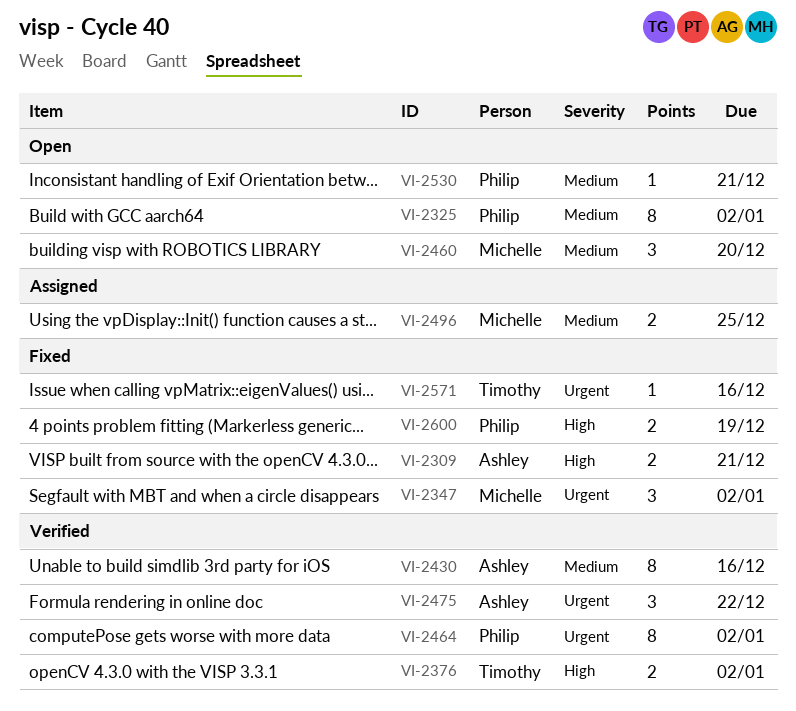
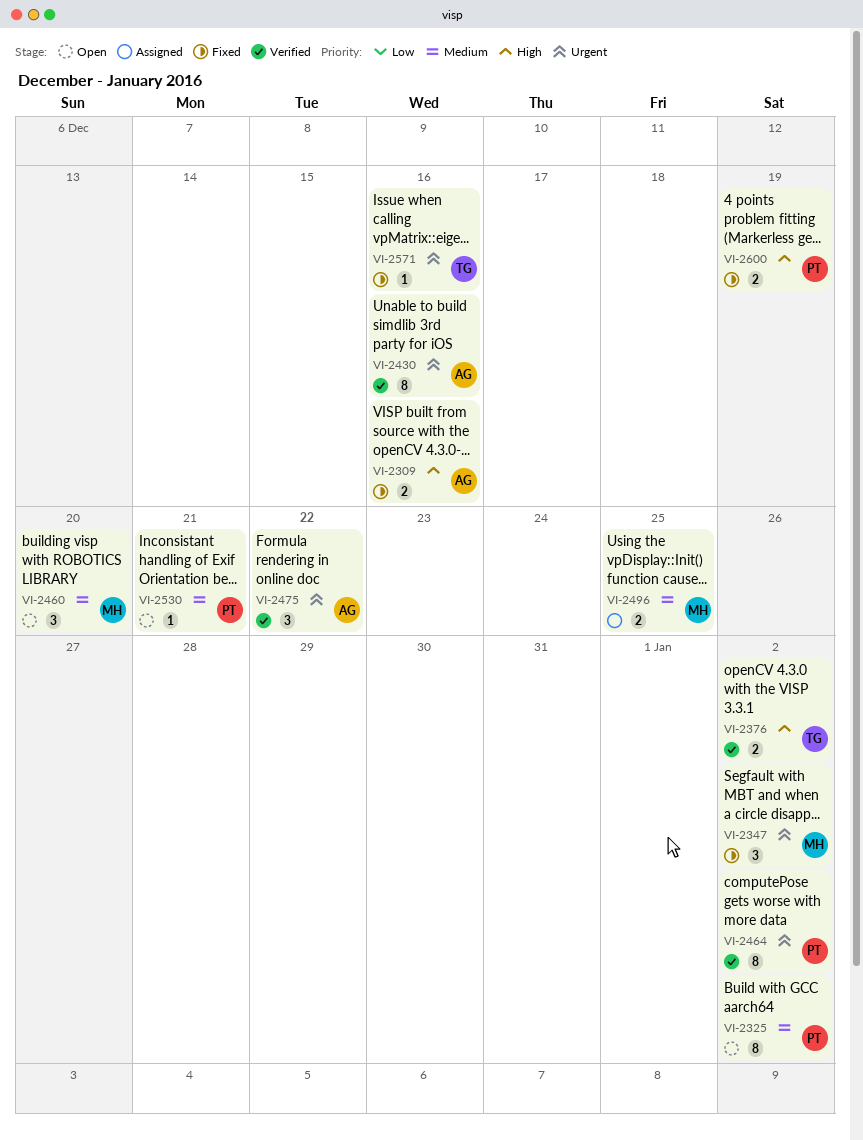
VI-2309, due: Dec 21 -> Dec 16
VI-2430, priority: Medium -> Urgent

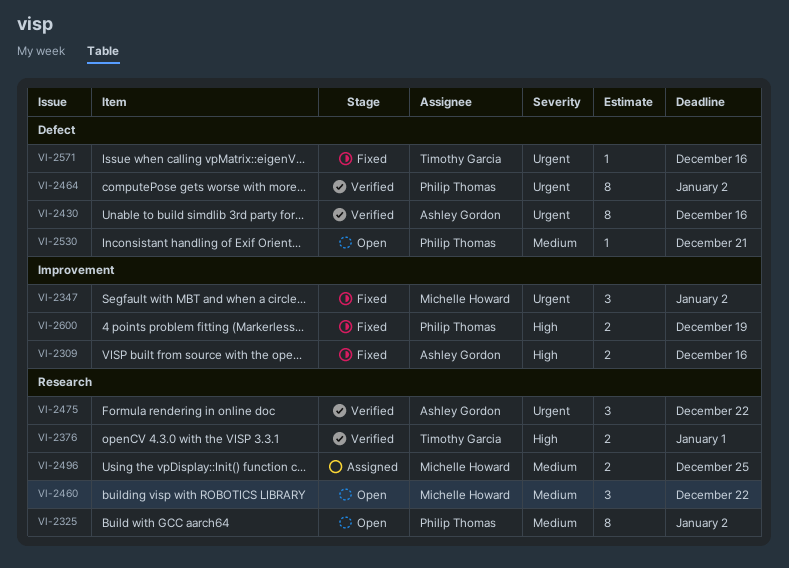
VI-2376, due: Jan 2 -> Jan 1
VI-2460, due: Dec 20 -> Dec 22

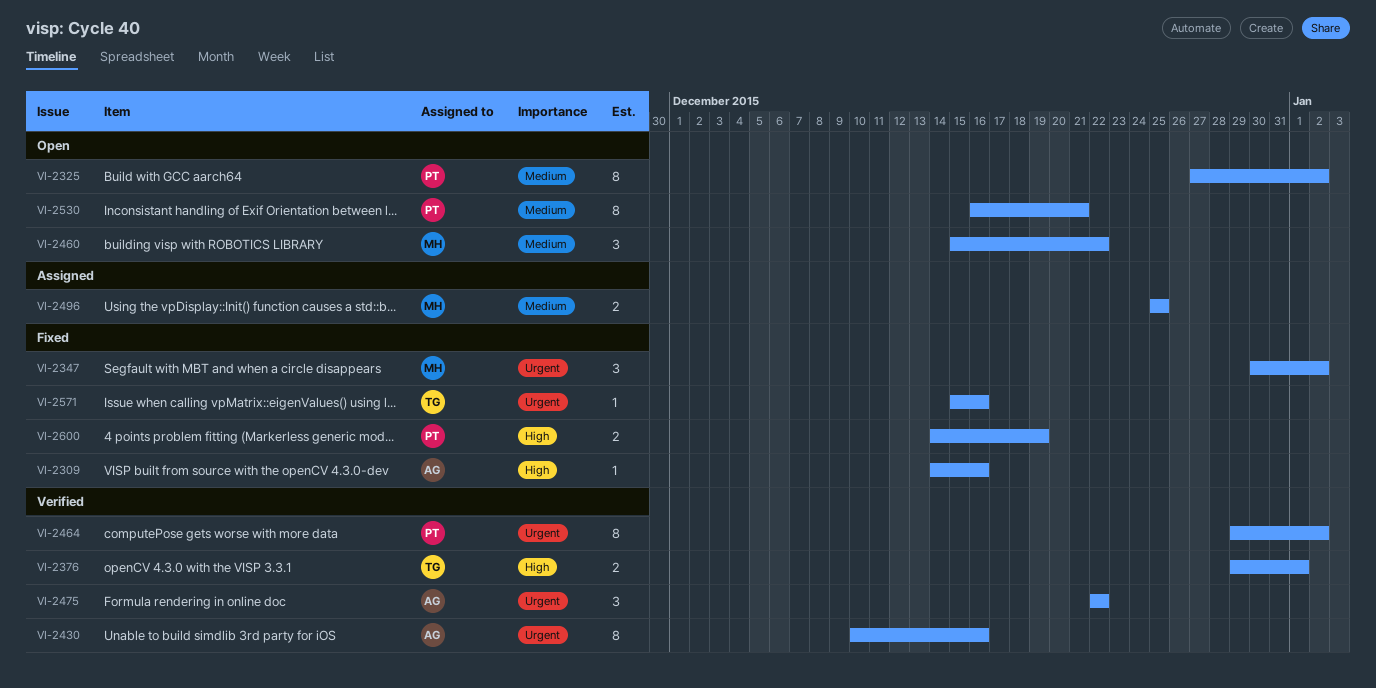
VI-2309, estimate: 2 -> 1
VI-2530, estimate: 1 -> 8

